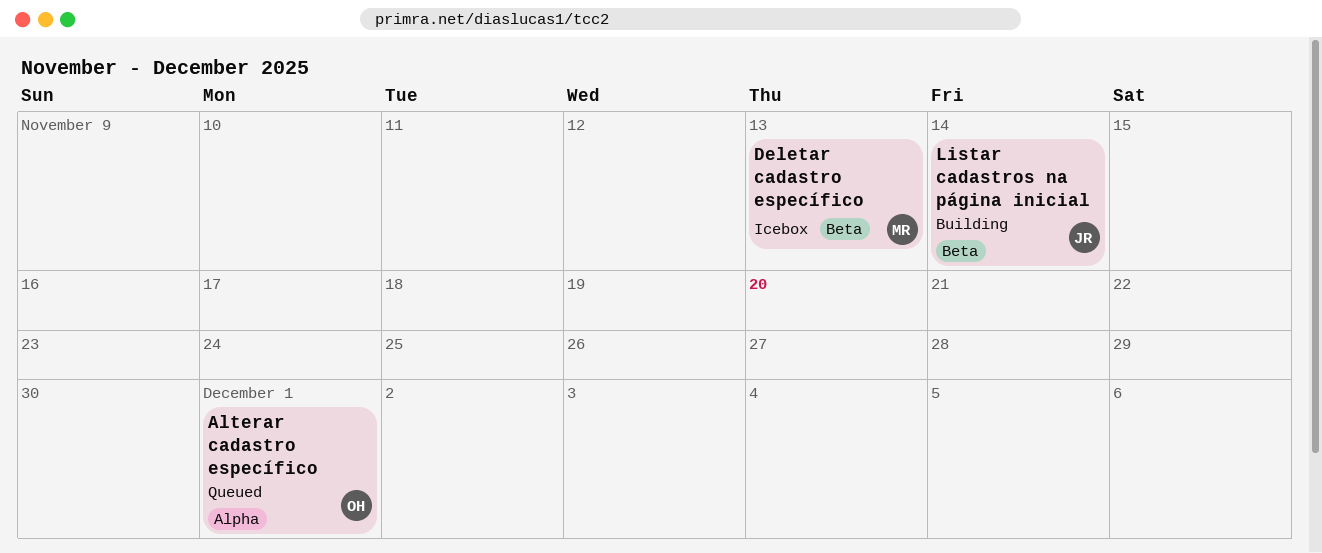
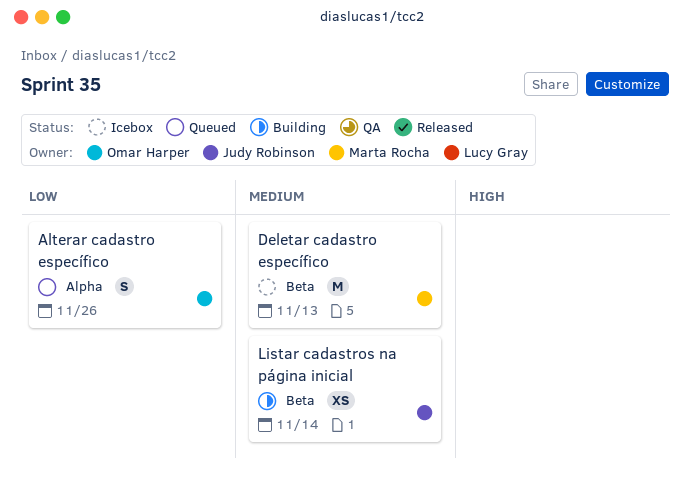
Alterar cadastro específico, due: Dec 1 -> Nov 26

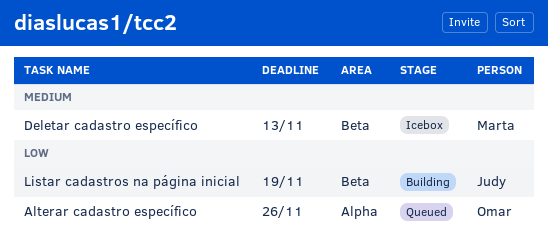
Listar cadastros na página inicial, priority: Medium -> Low
Listar cadastros na página inicial, due: Nov 14 -> Nov 19

